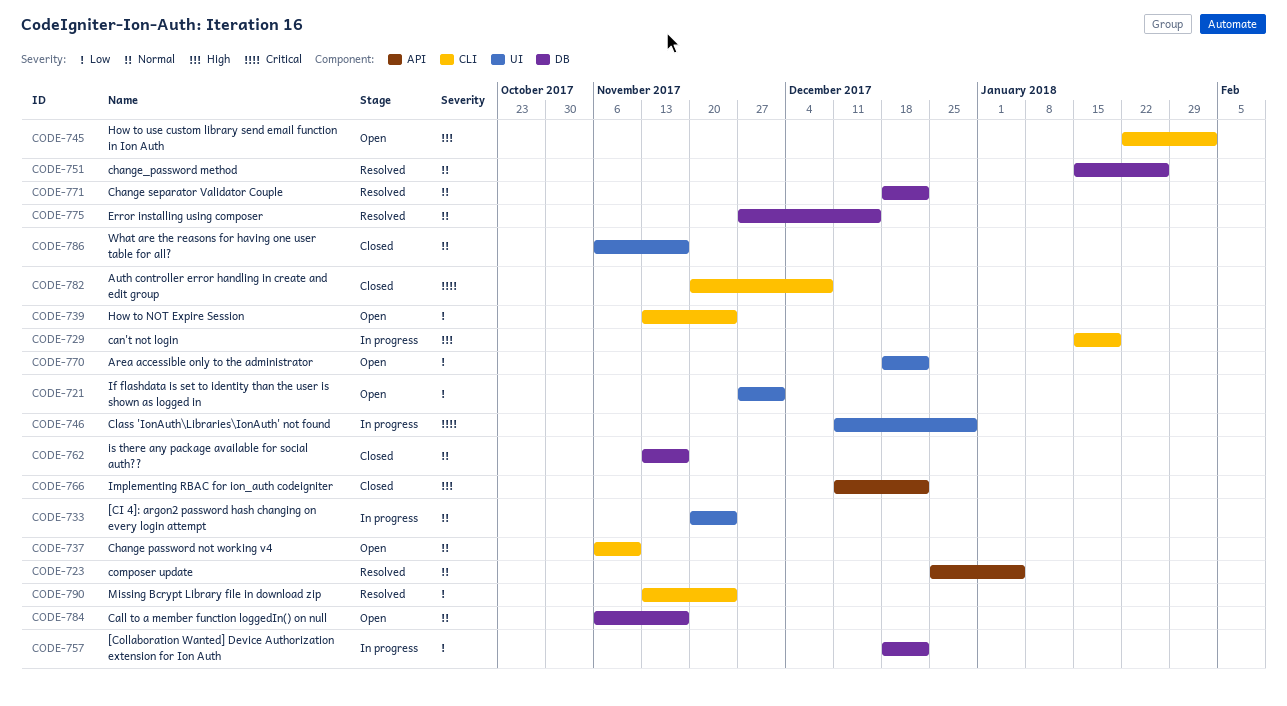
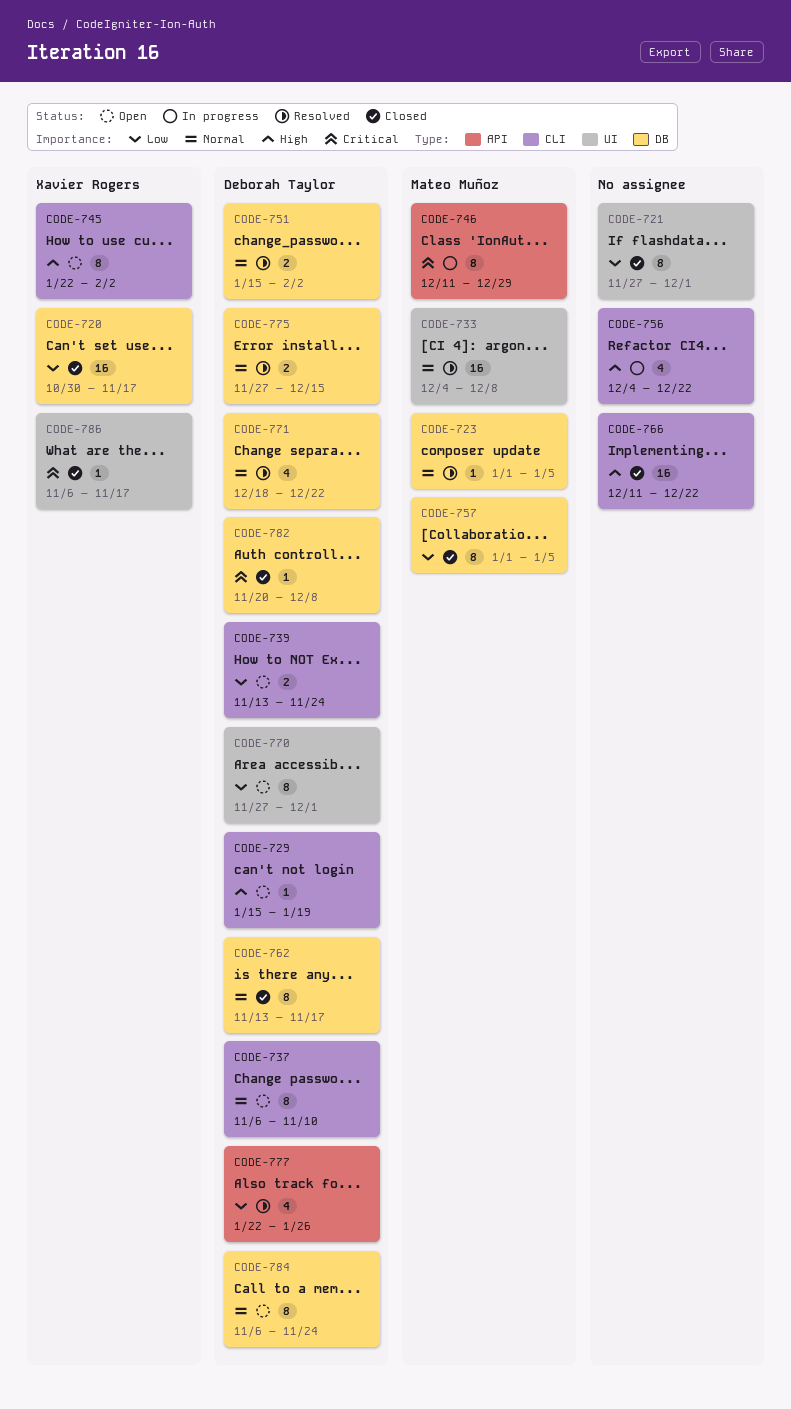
CODE-720: none -> present
CODE-721, status: Open -> Closed
CODE-723, label: API -> DB
CODE-723, start: Dec 25 -> Jan 1
CODE-729, status: In progress -> Open
CODE-733, status: In progress -> Resolved
CODE-733, start: Nov 20 -> Dec 4
CODE-733, due: Nov 24 -> Dec 8
CODE-746, label: UI -> API
CODE-751, due: Jan 26 -> Feb 2
CODE-756: none -> present
CODE-757, status: In progress -> Closed
CODE-757, start: Dec 18 -> Jan 1
CODE-757, due: Dec 22 -> Jan 5
CODE-766, label: API -> CLI
CODE-770, start: Dec 18 -> Nov 27
CODE-770, due: Dec 22 -> Dec 1
CODE-777: none -> present
CODE-782, label: CLI -> DB
CODE-784, due: Nov 17 -> Nov 24
CODE-786, priority: Normal -> Critical
CODE-790: present -> none

